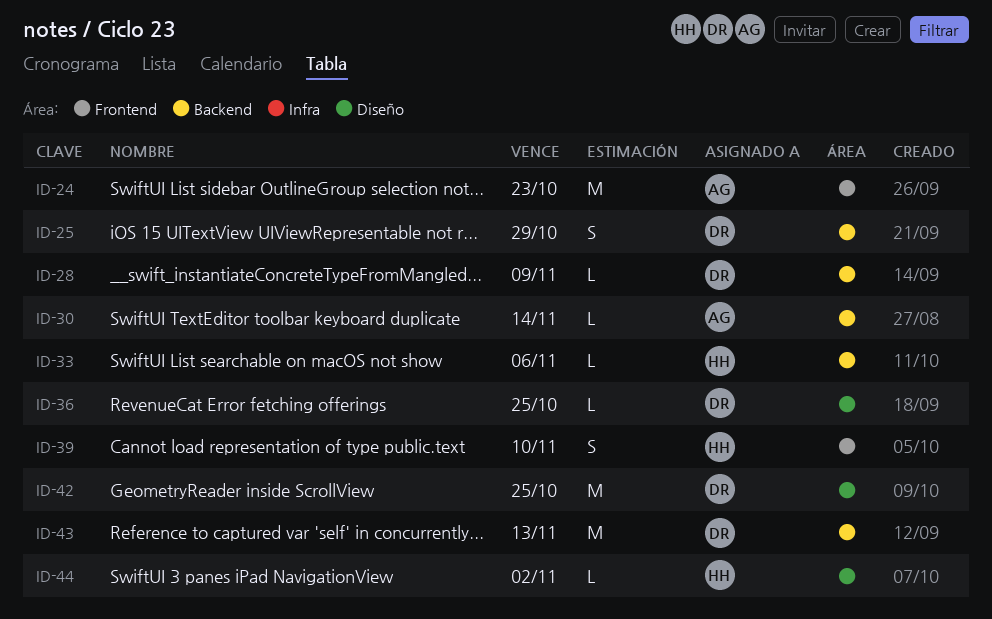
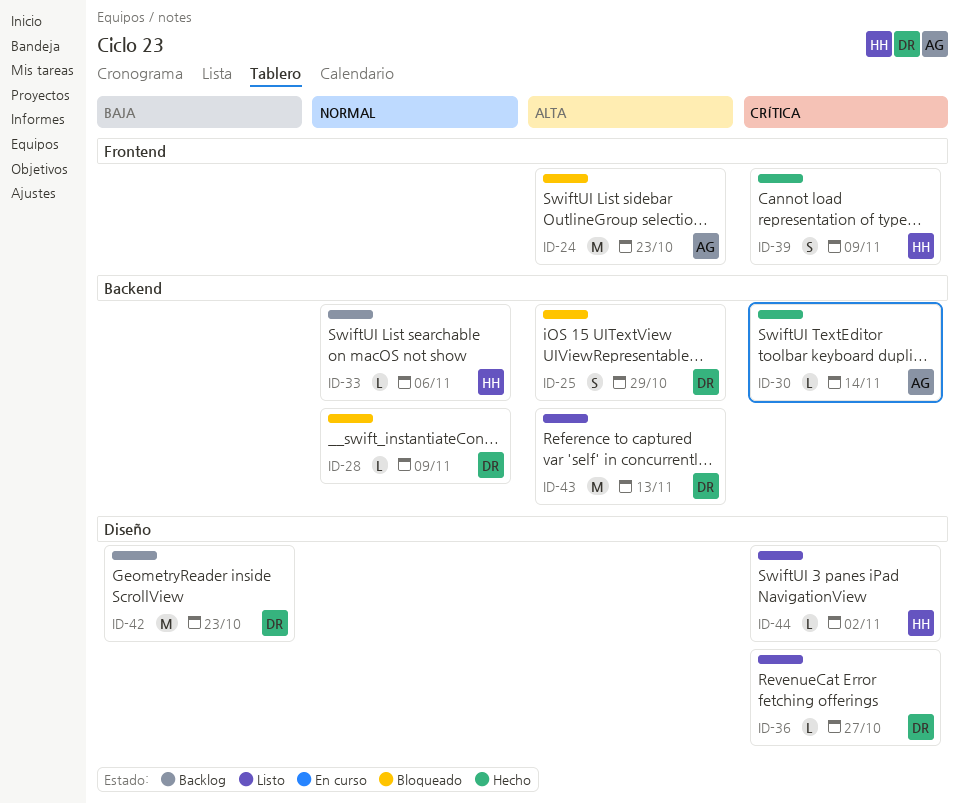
ID-36, due: Oct 25 -> Oct 27
ID-39, due: Nov 10 -> Nov 9
ID-42, due: Oct 25 -> Oct 23

